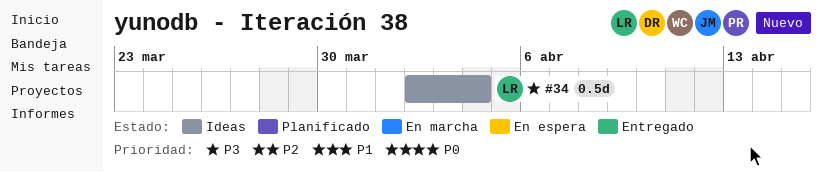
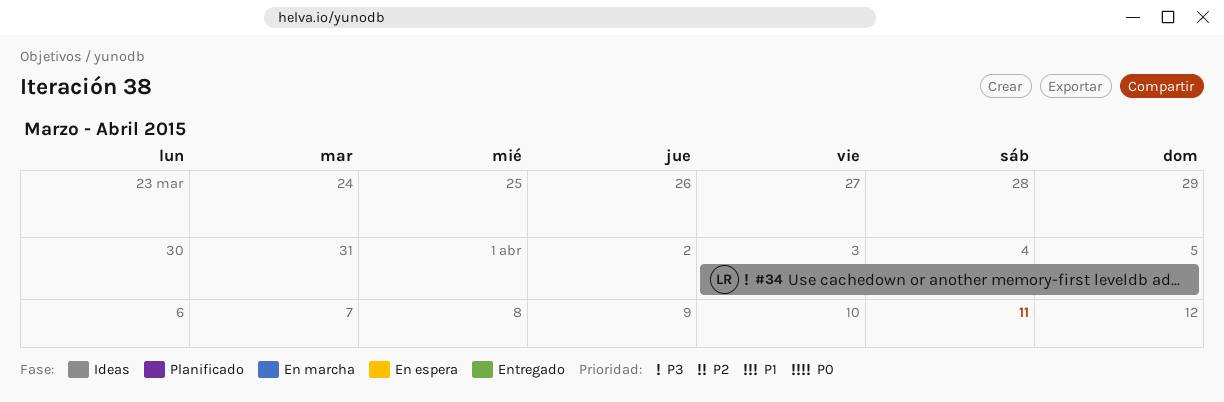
#34, start: Apr 2 -> Apr 3
#34, due: Apr 4 -> Apr 5

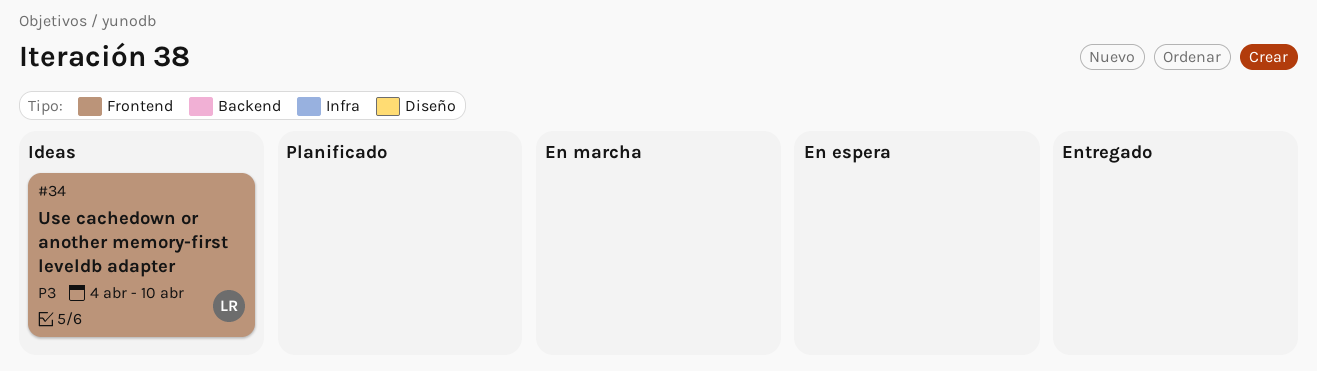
#34, start: Apr 3 -> Apr 4
#34, due: Apr 5 -> Apr 10

